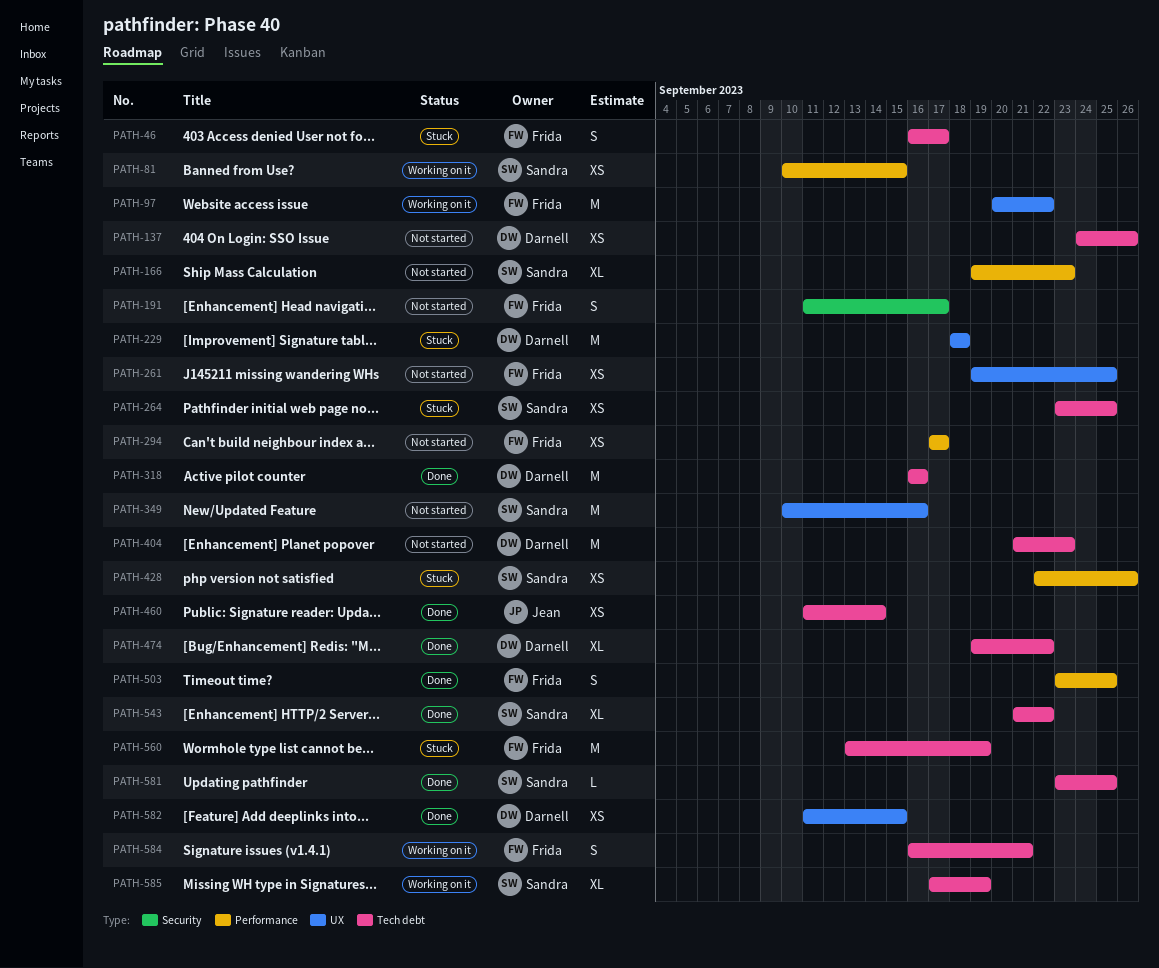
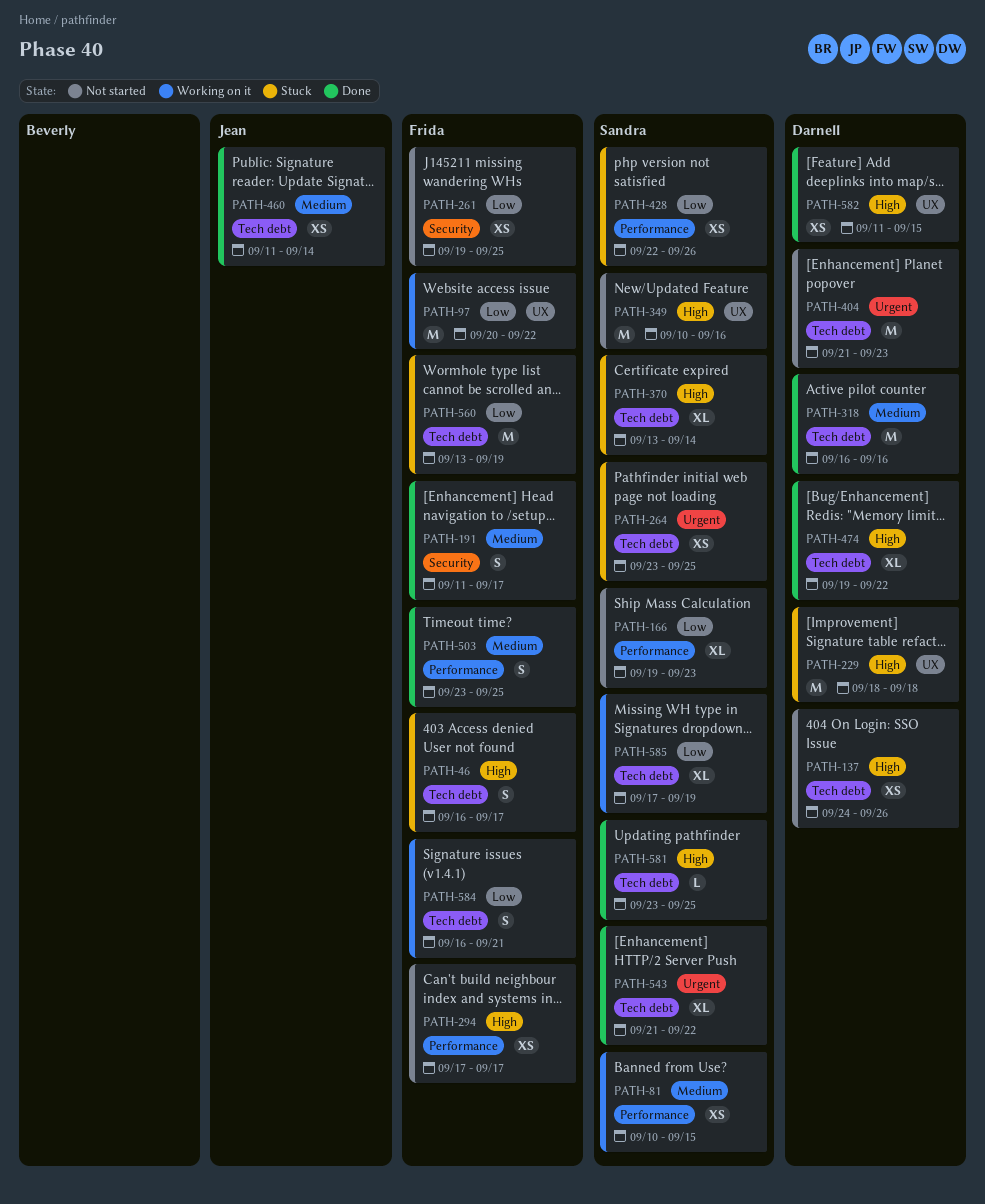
PATH-191, status: Not started -> Done
PATH-261, label: UX -> Security
PATH-370: none -> present

